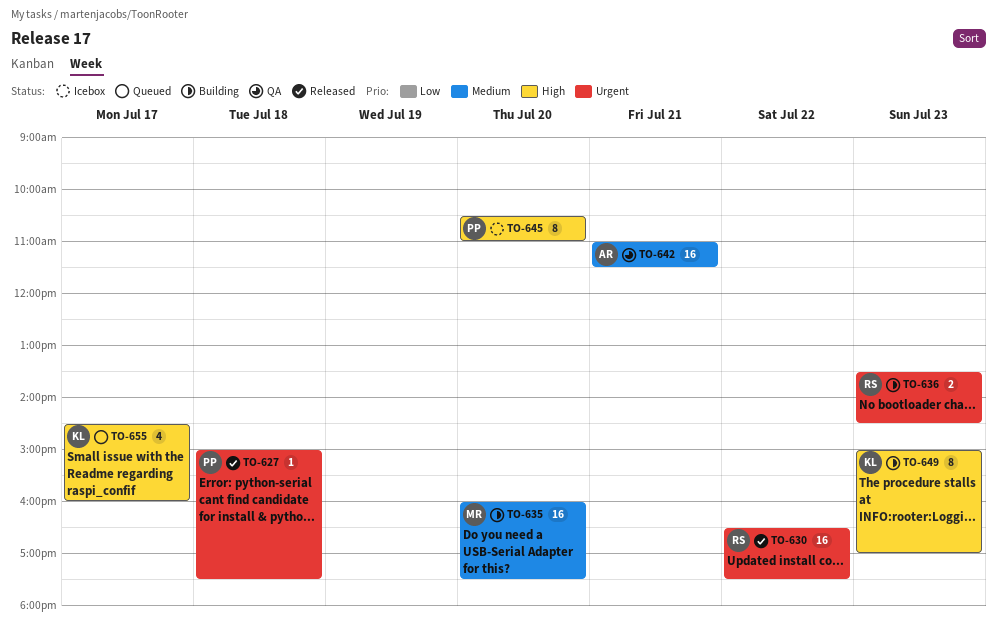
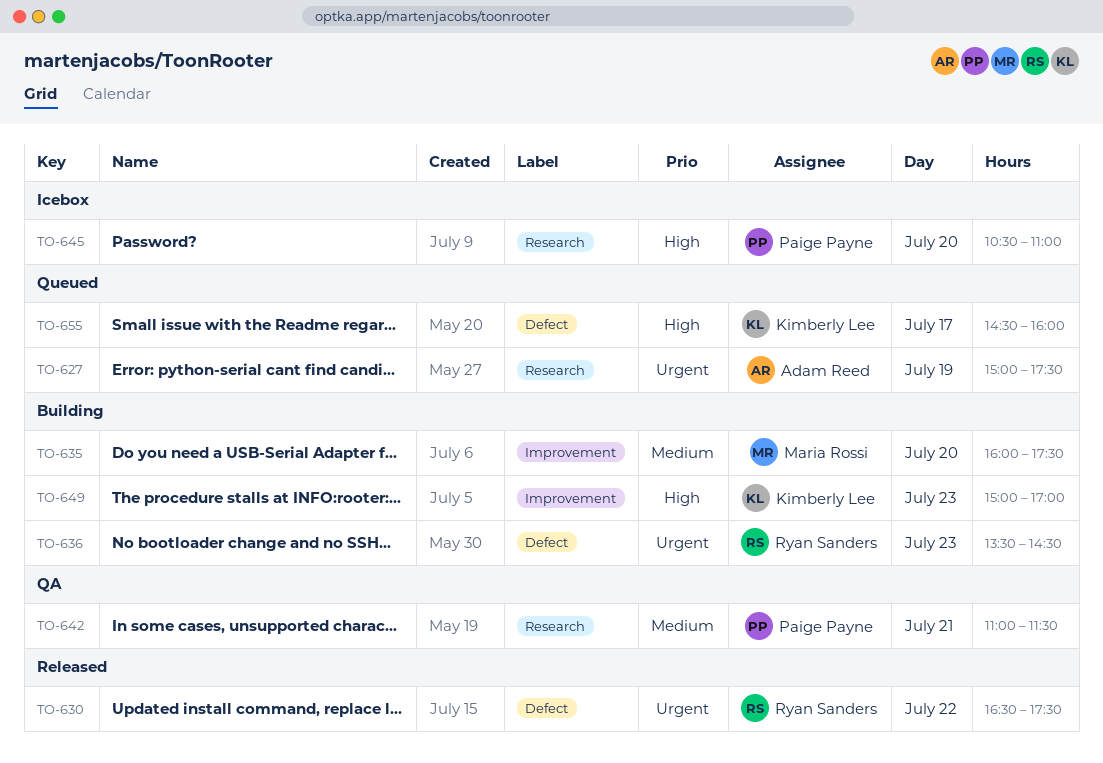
TO-627, status: Released -> Queued
TO-627, owner: Paige Payne -> Adam Reed
TO-627, day: Jul 18 -> Jul 19
TO-642, owner: Adam Reed -> Paige Payne

